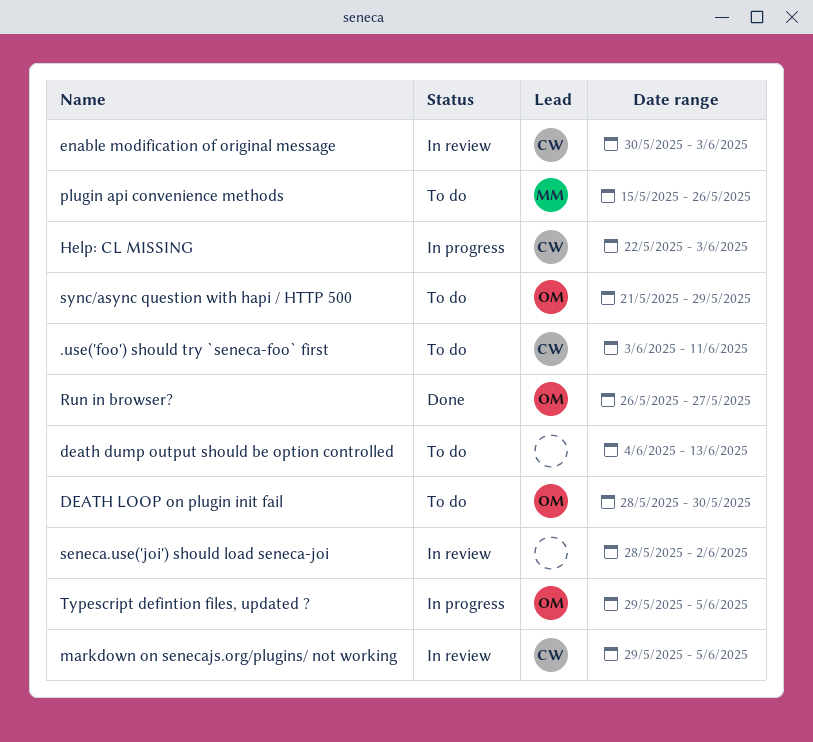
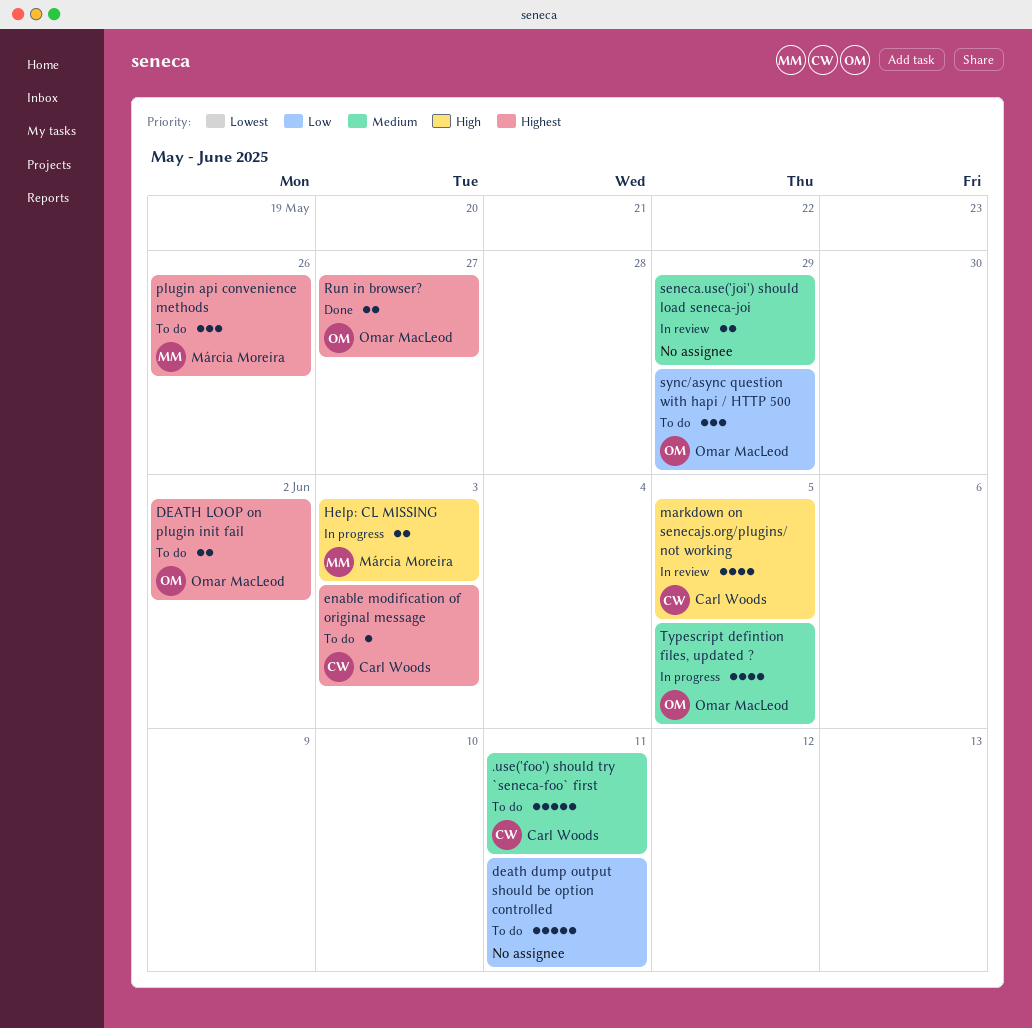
death dump output should be option controlled, due: Jun 13 -> Jun 11
DEATH LOOP on plugin init fail, due: May 30 -> Jun 2
enable modification of original message, status: In review -> To do
Help: CL MISSING, owner: Carl Woods -> Márcia Moreira
seneca.use('joi') should load seneca-joi, due: Jun 2 -> May 29

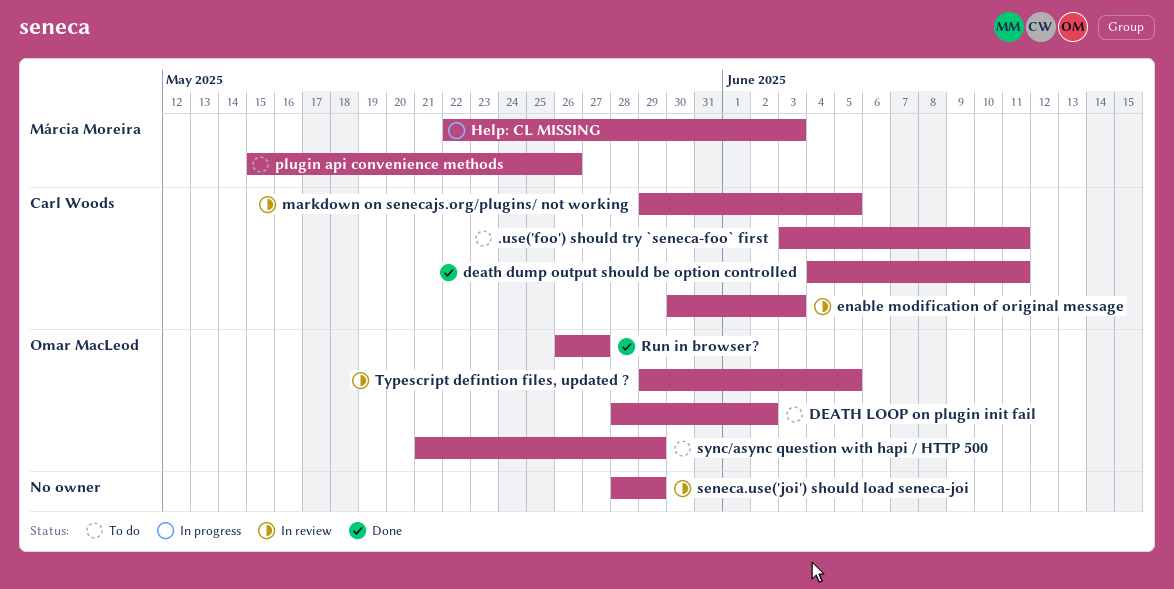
death dump output should be option controlled, status: To do -> Done
death dump output should be option controlled, owner: none -> Carl Woods
enable modification of original message, status: To do -> In review
Typescript defintion files, updated ?, status: In progress -> In review

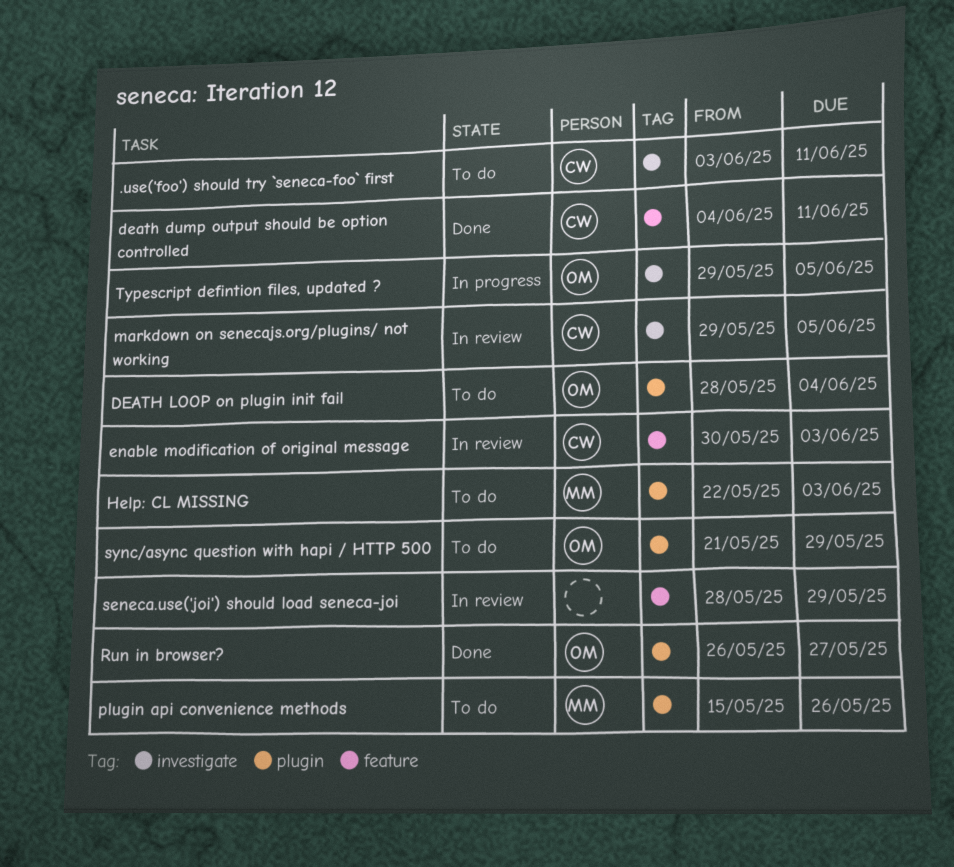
DEATH LOOP on plugin init fail, due: Jun 2 -> Jun 4
Help: CL MISSING, status: In progress -> To do
Typescript defintion files, updated ?, status: In review -> In progress

